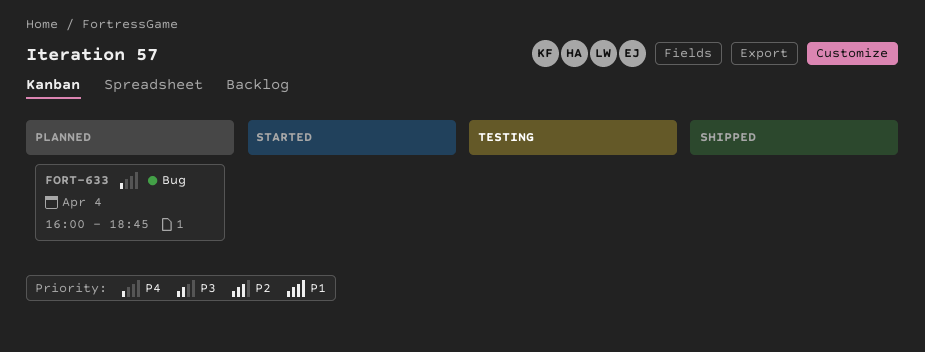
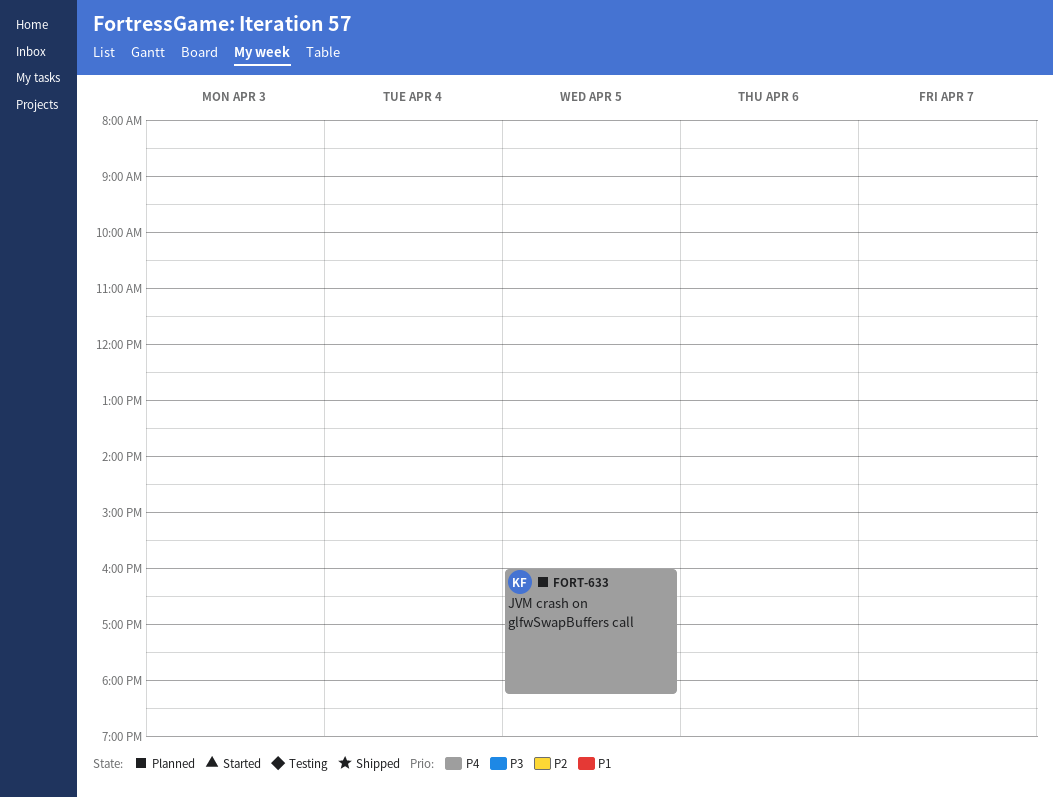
FORT-633, day: Apr 4 -> Apr 5
FORT-633, ends: 18:45 -> 18:15

